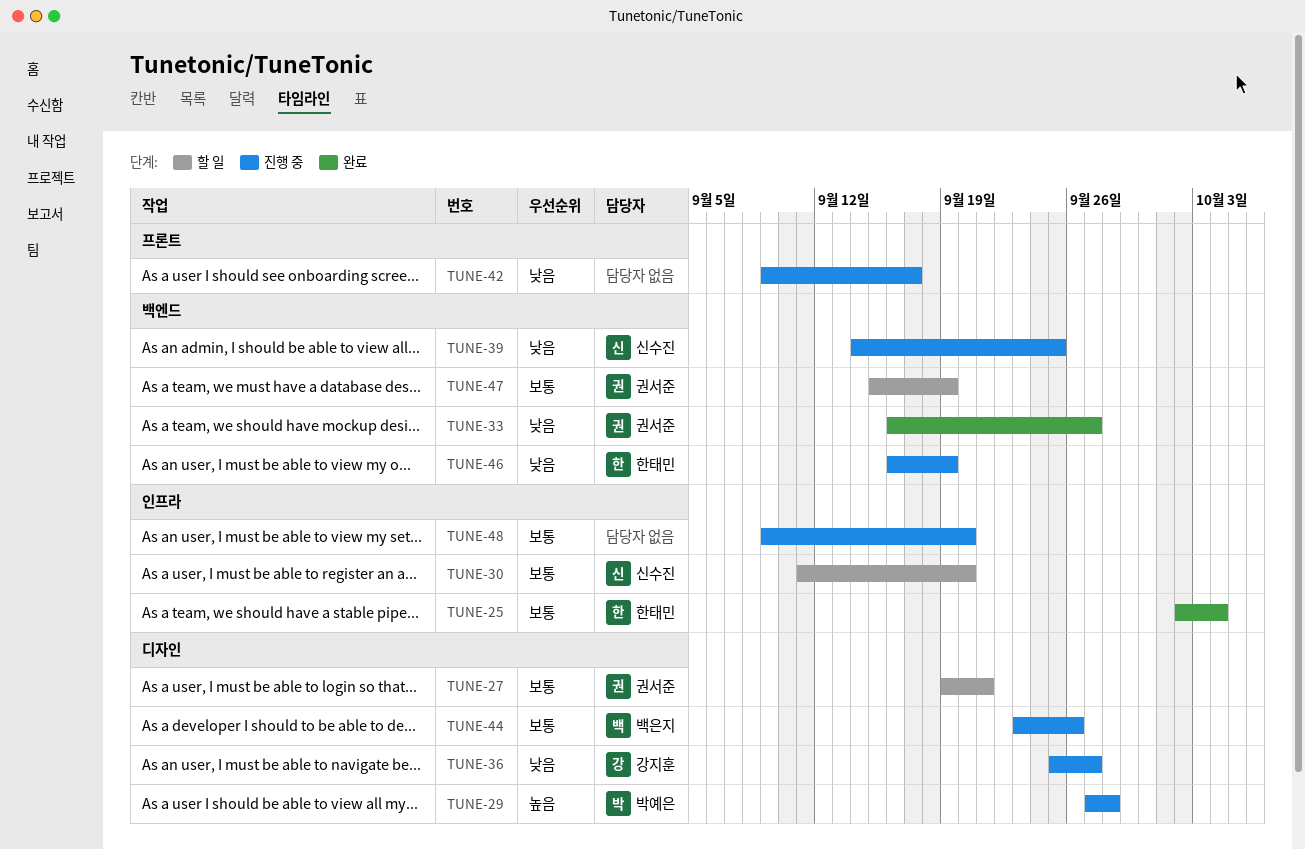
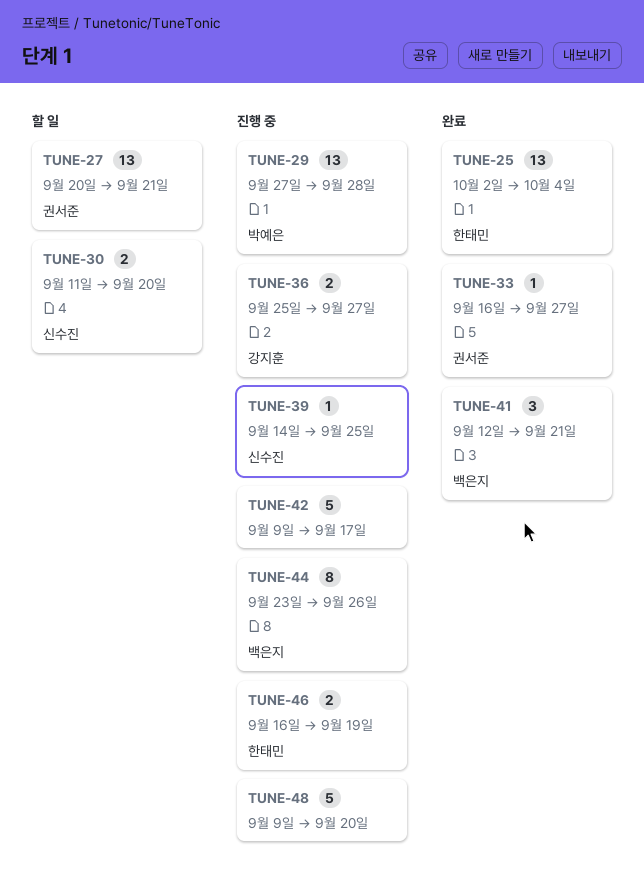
TUNE-27, start: Sep 19 -> Sep 20
TUNE-41: none -> present
TUNE-47: present -> none

